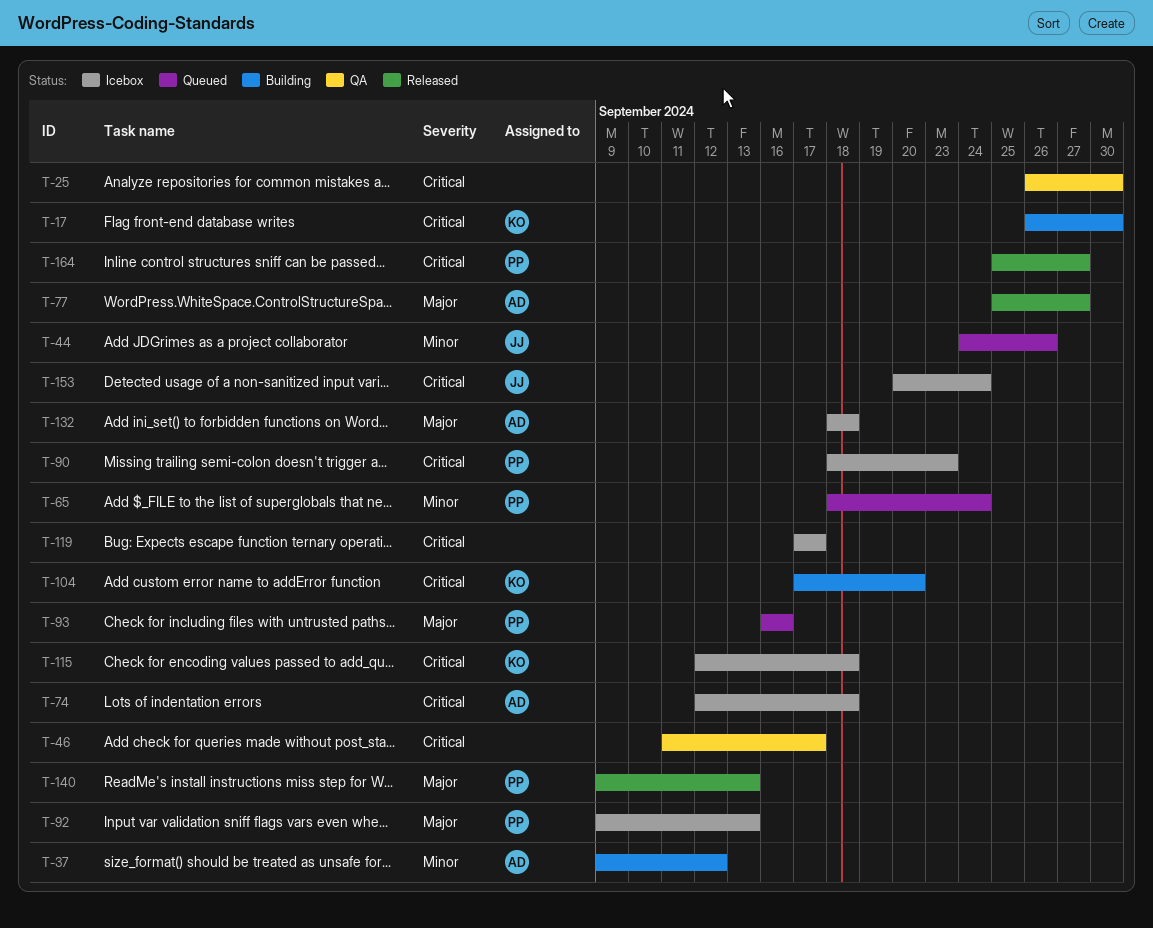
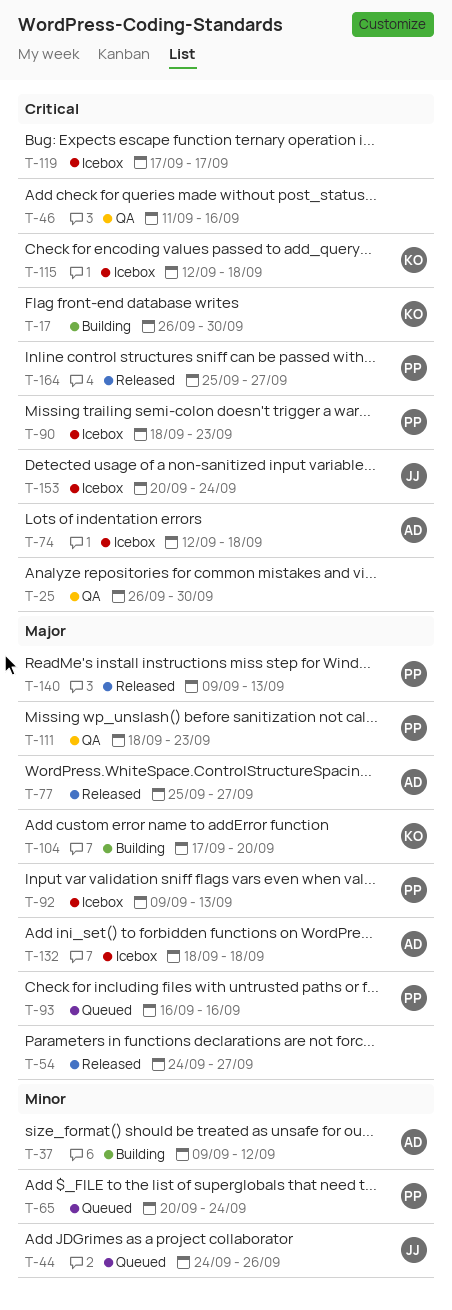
T-46, due: Sep 17 -> Sep 16
T-54: none -> present
T-65, start: Sep 18 -> Sep 20
T-104, priority: Critical -> Major
T-111: none -> present

